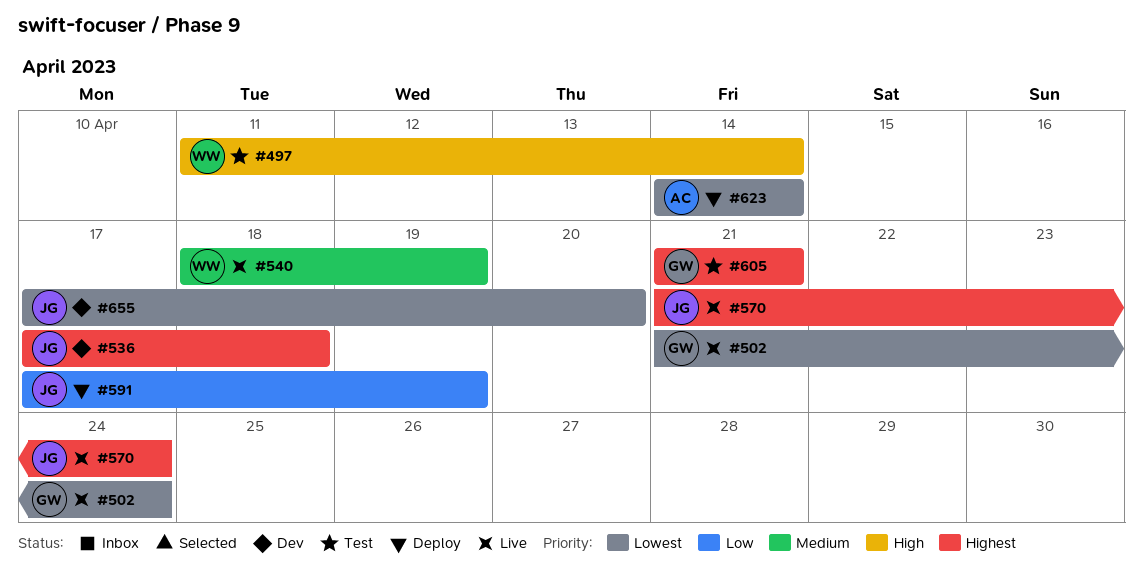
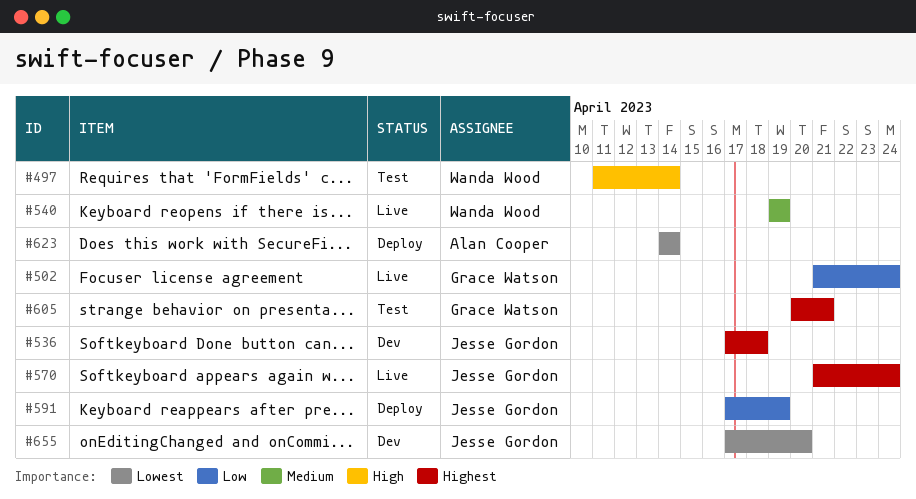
#502, priority: Lowest -> Low
#540, start: Apr 18 -> Apr 19
#605, start: Apr 21 -> Apr 20

